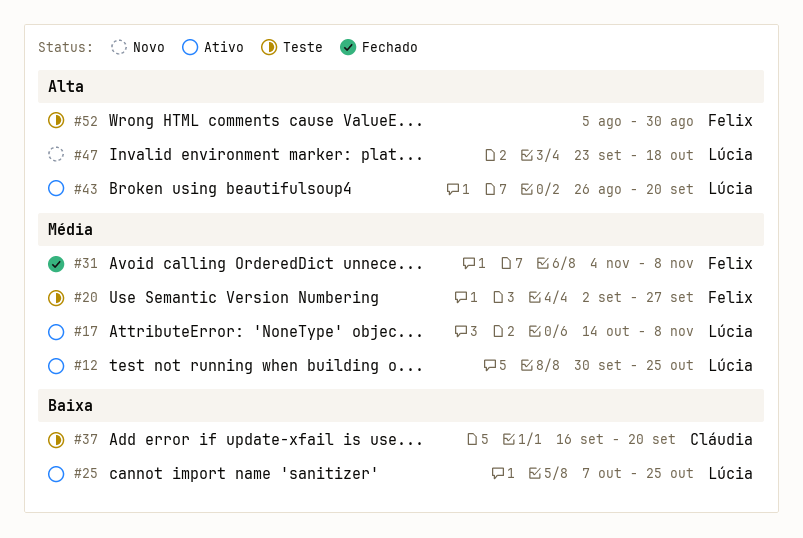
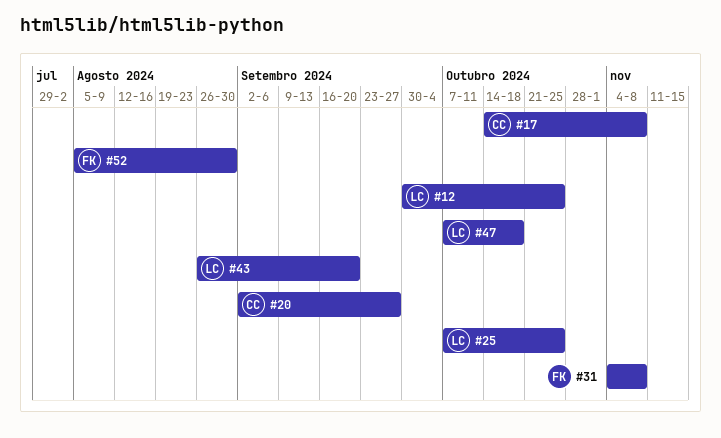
#17, owner: Lúcia -> Cláudia
#20, owner: Felix -> Cláudia
#37: present -> none
#47, start: Sep 23 -> Oct 7

